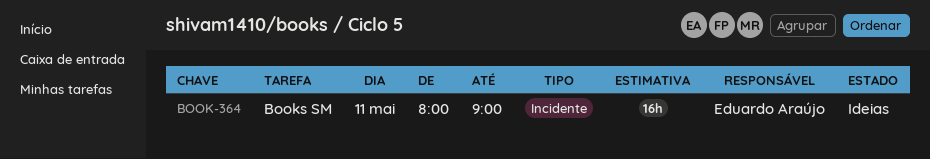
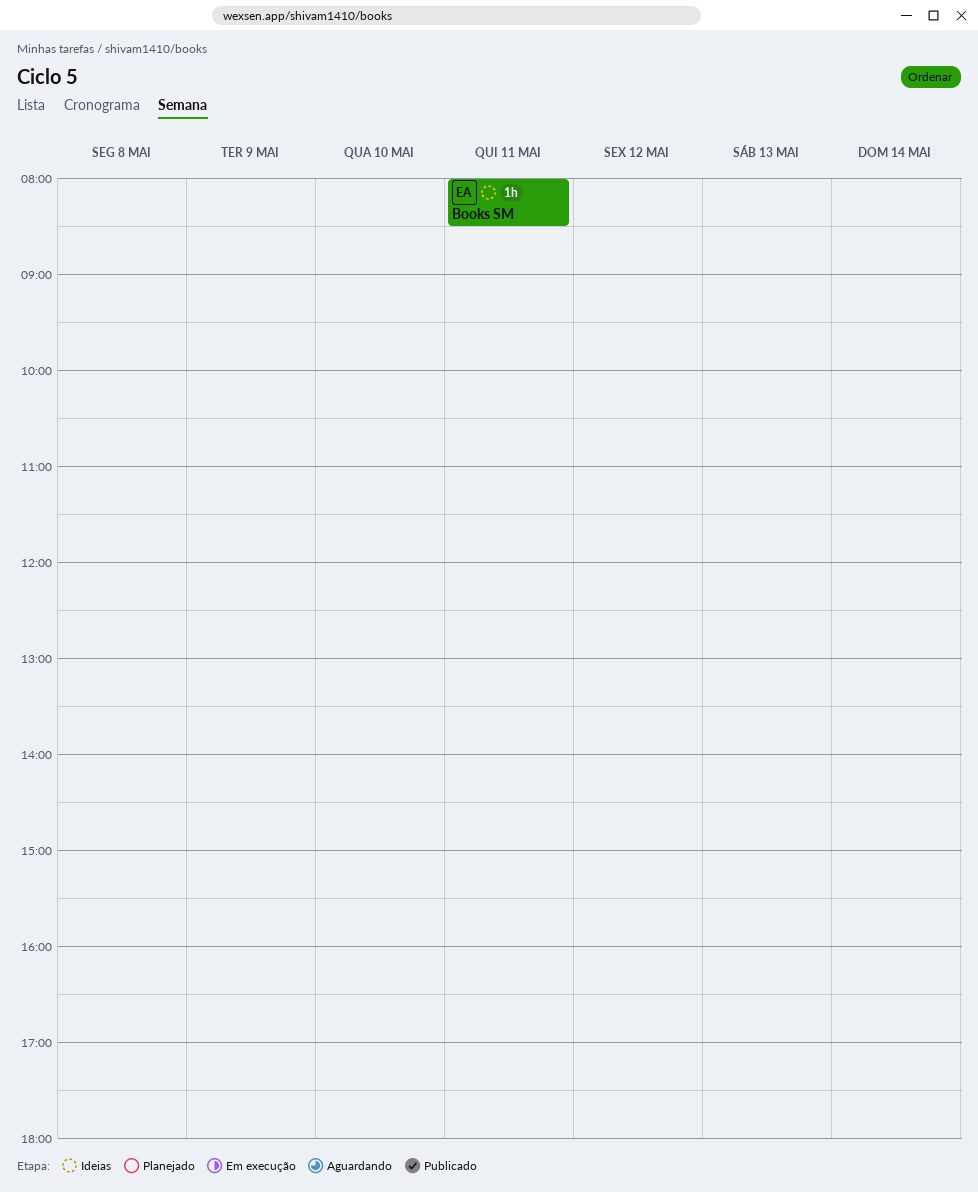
Books SM, estimate: 16h -> 1h
Books SM, ends: 09:00 -> 08:30

